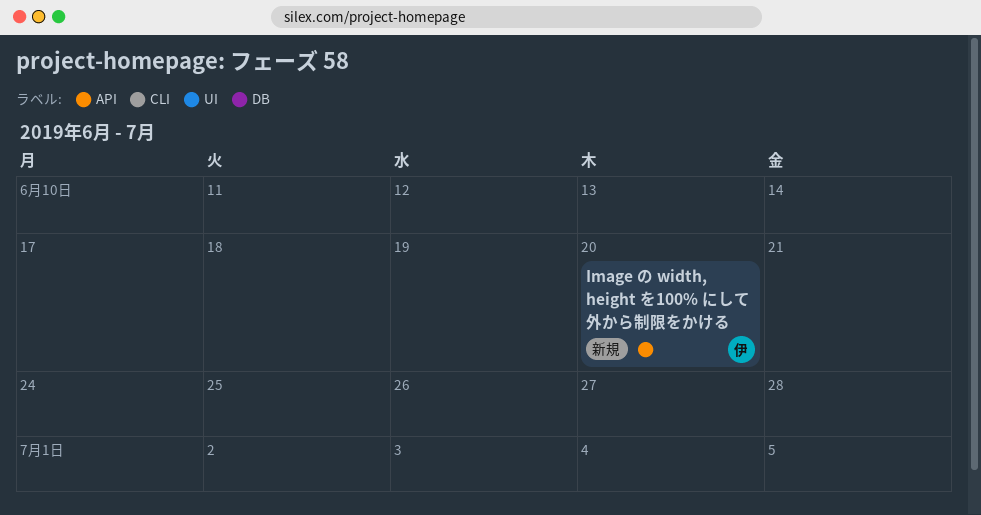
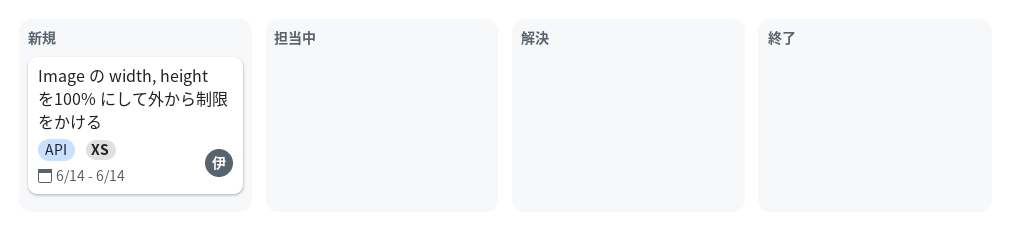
Image の width, height を100% にして外から制限をかける, due: Jun 20 -> Jun 14

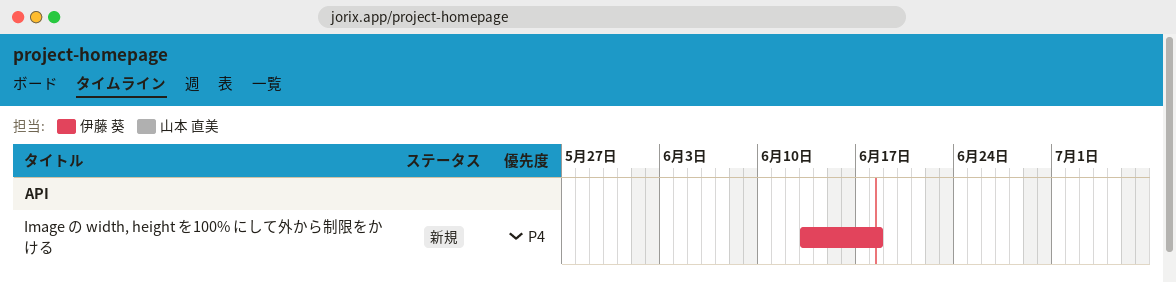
Image の width, height を100% にして外から制限をかける, start: Jun 14 -> Jun 13
Image の width, height を100% にして外から制限をかける, due: Jun 14 -> Jun 18

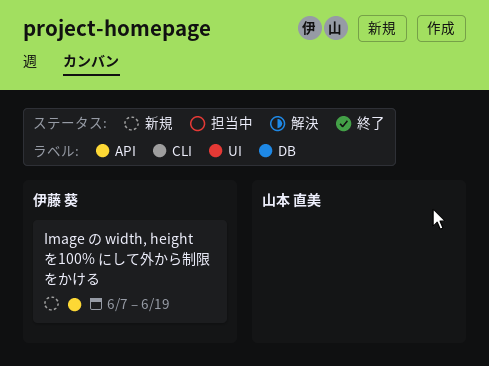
Image の width, height を100% にして外から制限をかける, start: Jun 13 -> Jun 7
Image の width, height を100% にして外から制限をかける, due: Jun 18 -> Jun 19

